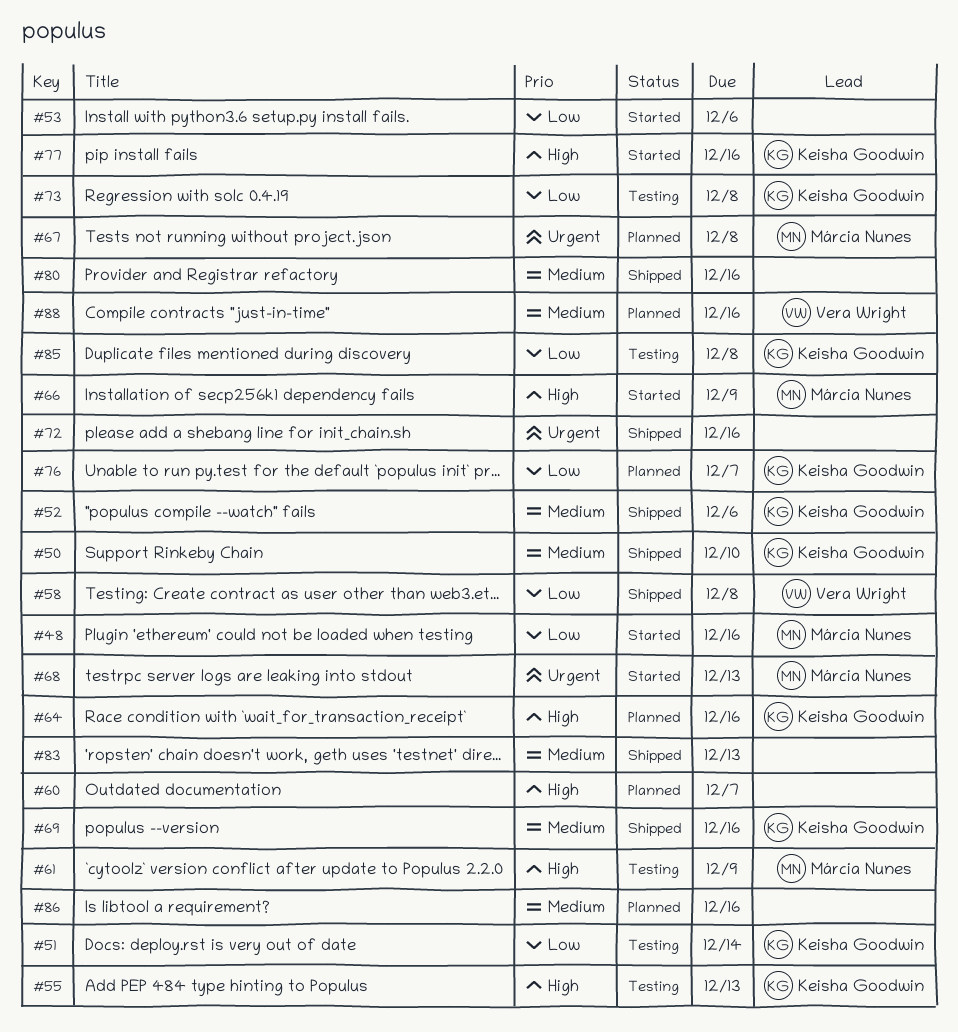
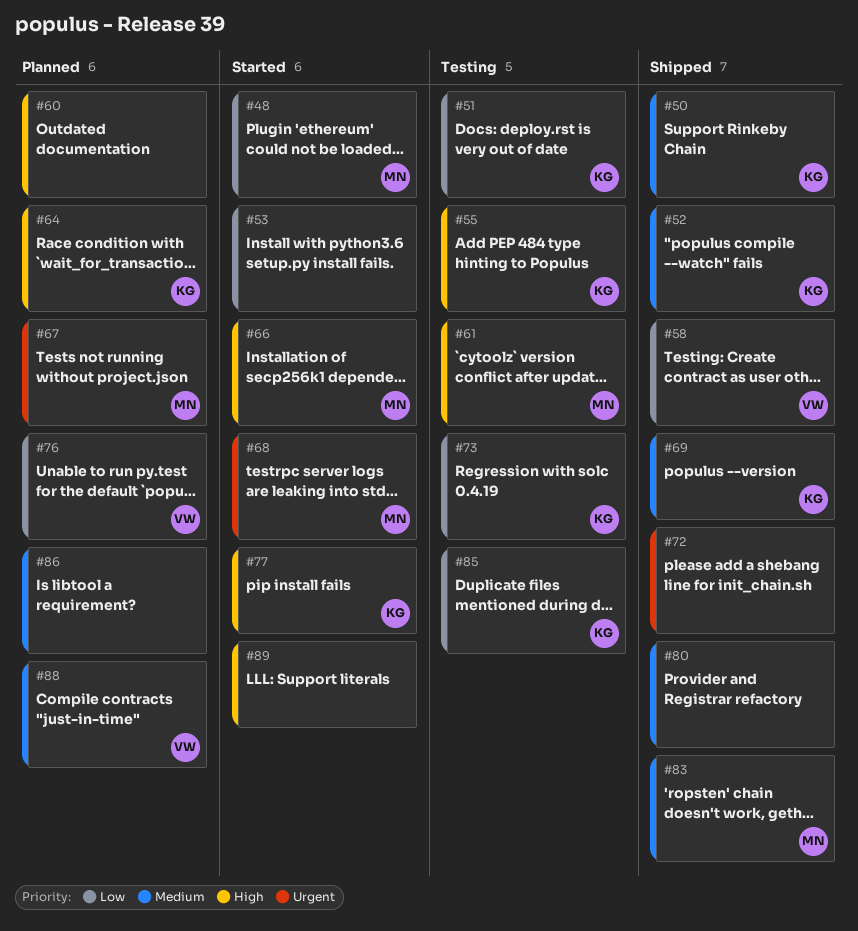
#76, owner: Keisha Goodwin -> Vera Wright
#83, owner: none -> Márcia Nunes
#89: none -> present

